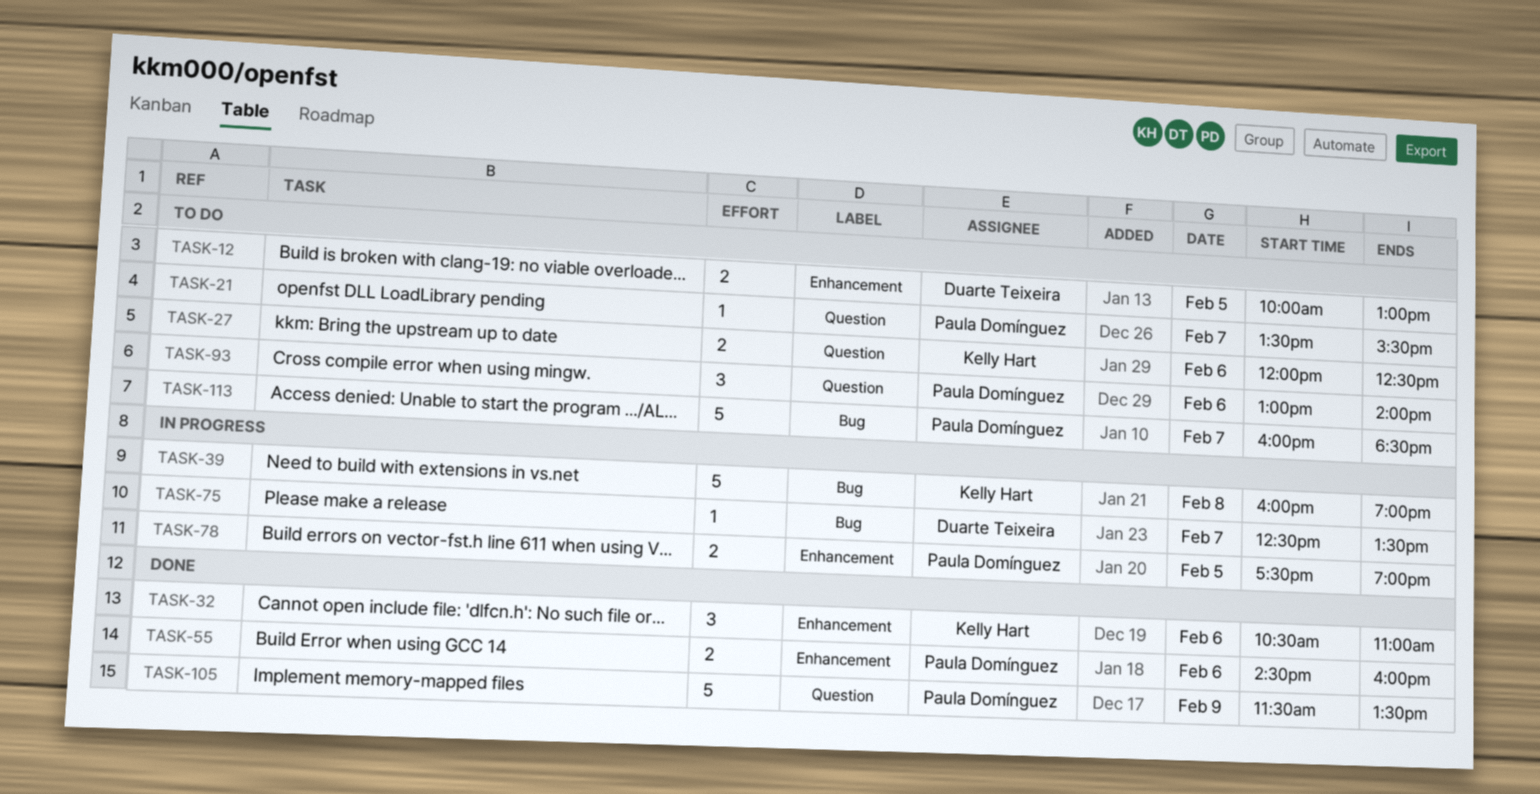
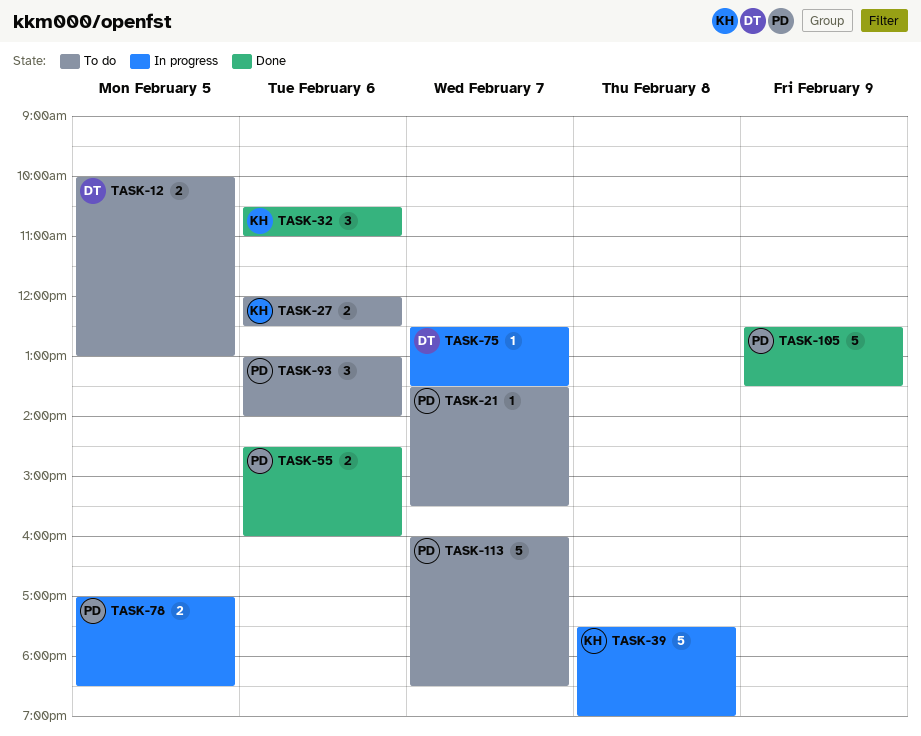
TASK-39, begins: 16:00 -> 17:30
TASK-78, begins: 17:30 -> 17:00
TASK-78, ends: 19:00 -> 18:30
TASK-105, begins: 11:30 -> 12:30

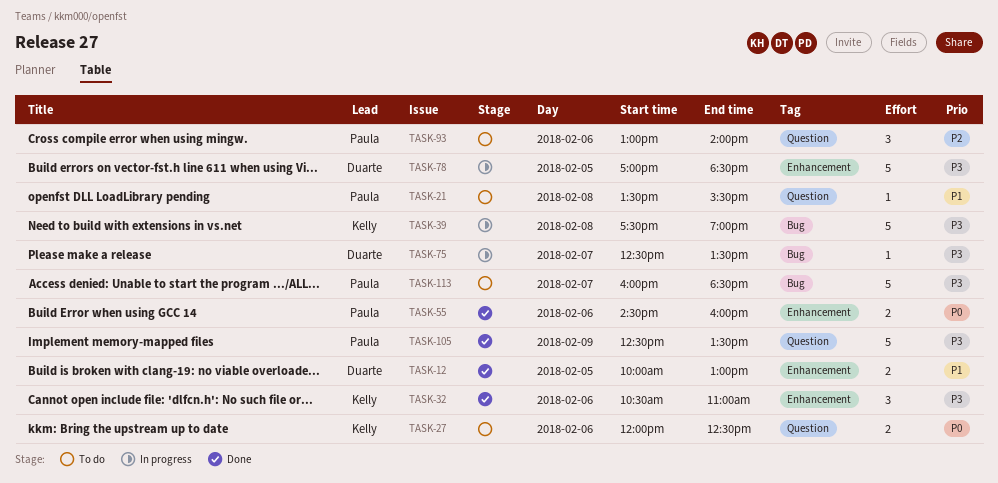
TASK-12, status: To do -> Done
TASK-21, day: Feb 7 -> Feb 8
TASK-78, owner: Paula -> Duarte
TASK-78, estimate: 2 -> 5

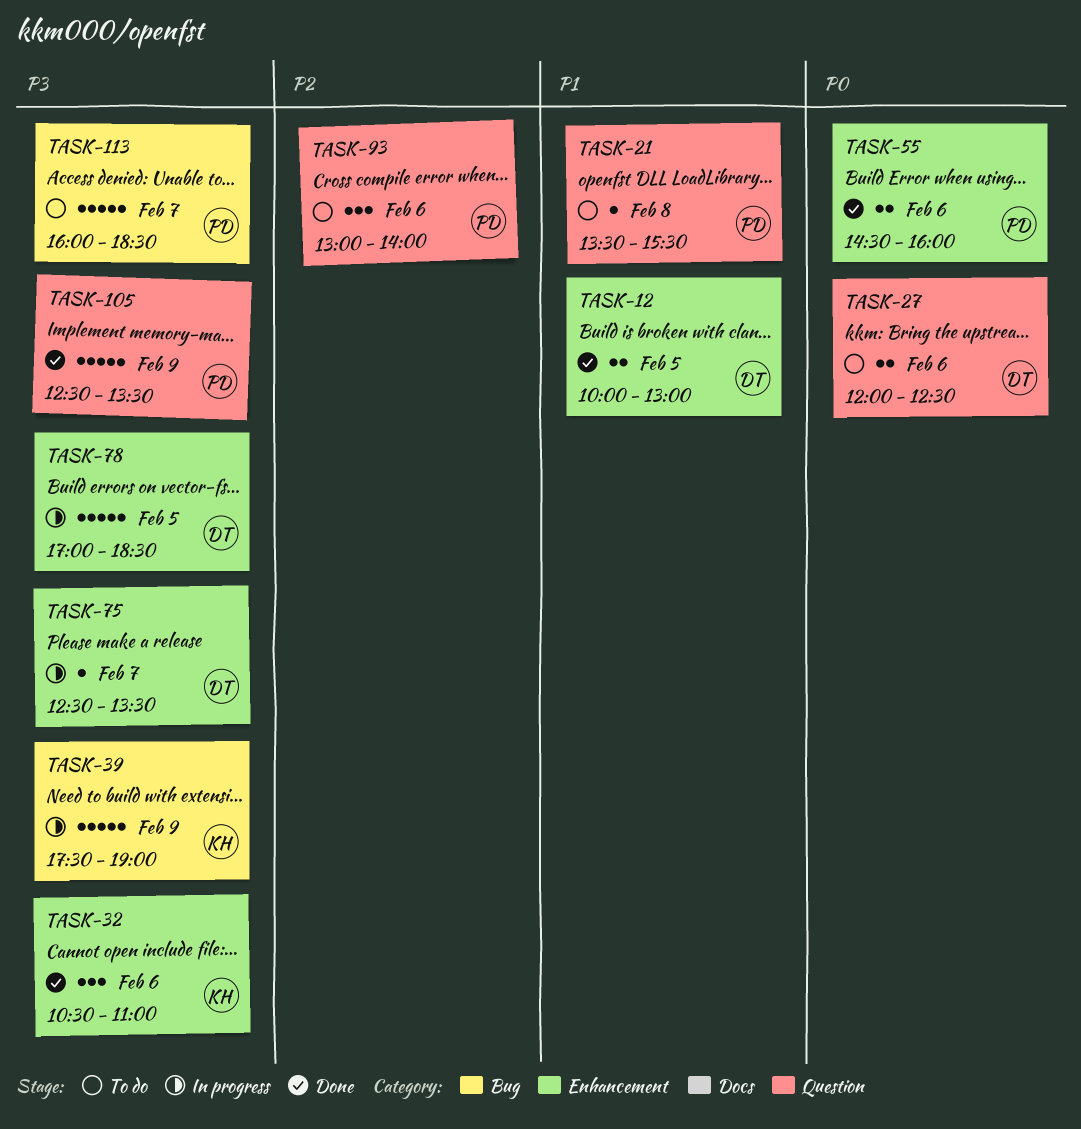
TASK-27, owner: Kelly -> Duarte
TASK-39, day: Feb 8 -> Feb 9
TASK-75, label: Bug -> Enhancement

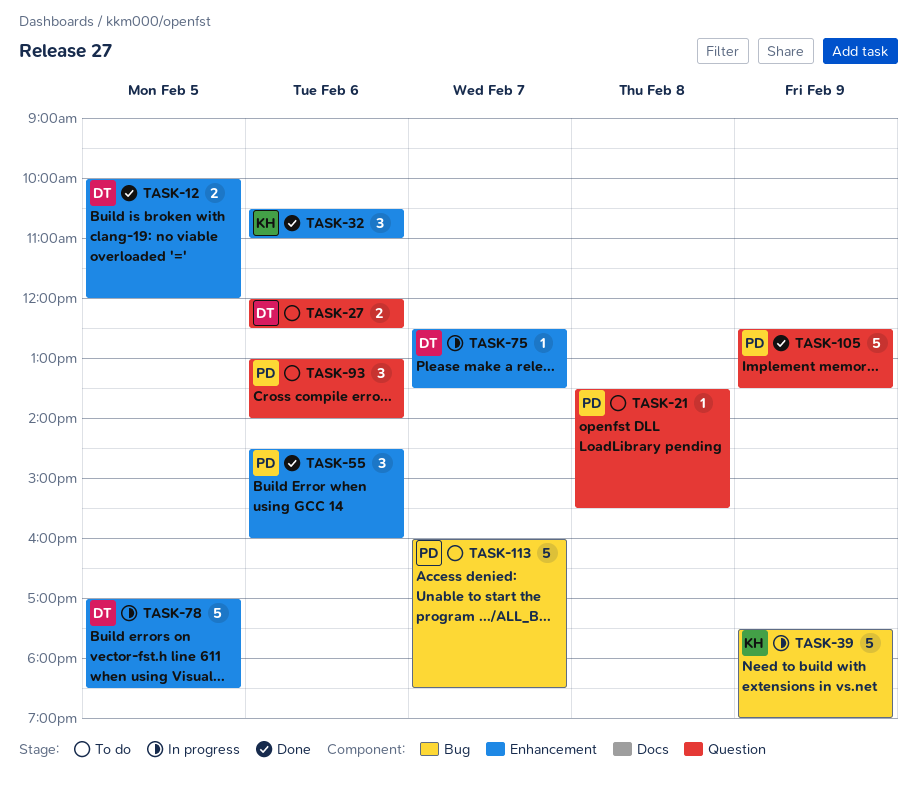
TASK-12, ends: 13:00 -> 12:00
TASK-55, estimate: 2 -> 3

